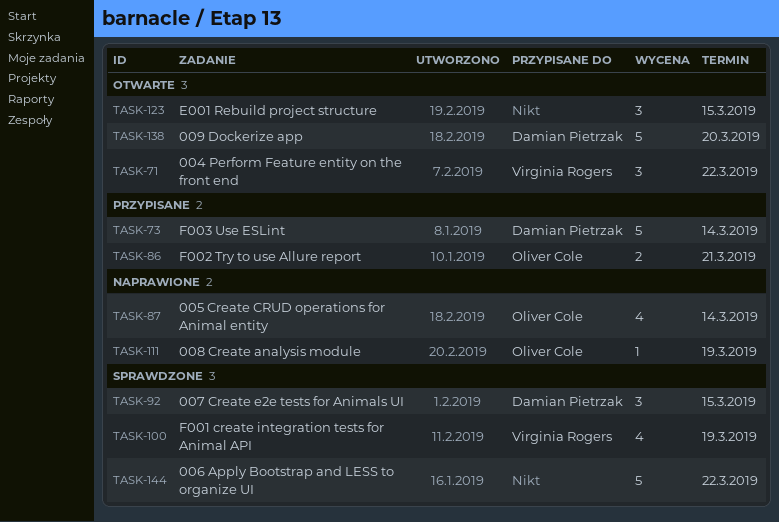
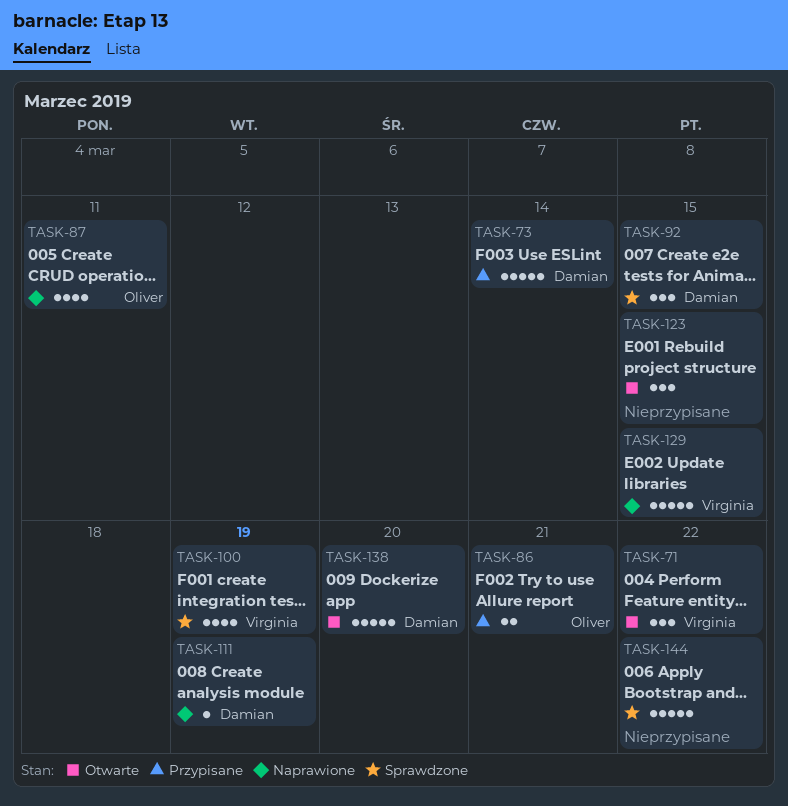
TASK-87, due: Mar 14 -> Mar 11
TASK-111, owner: Oliver Cole -> Damian Pietrzak
TASK-129: none -> present

